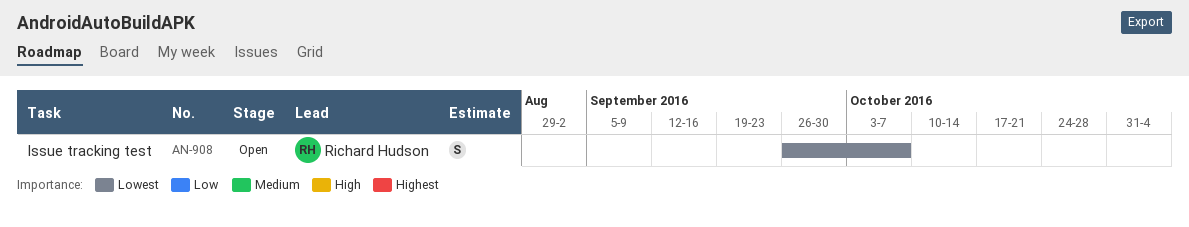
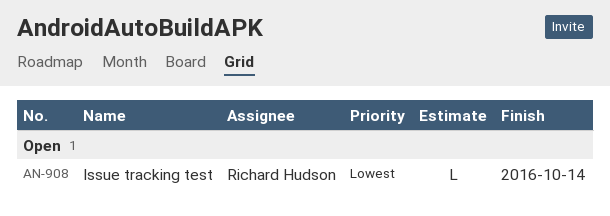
AN-908, estimate: S -> L
AN-908, due: Oct 7 -> Oct 14

